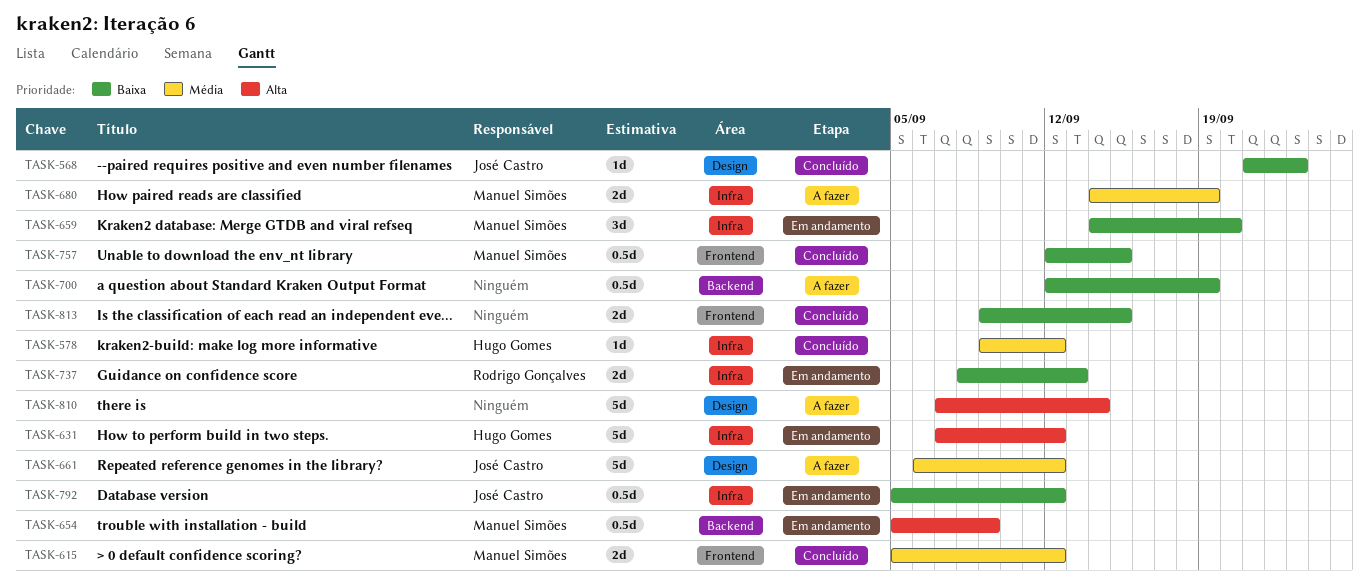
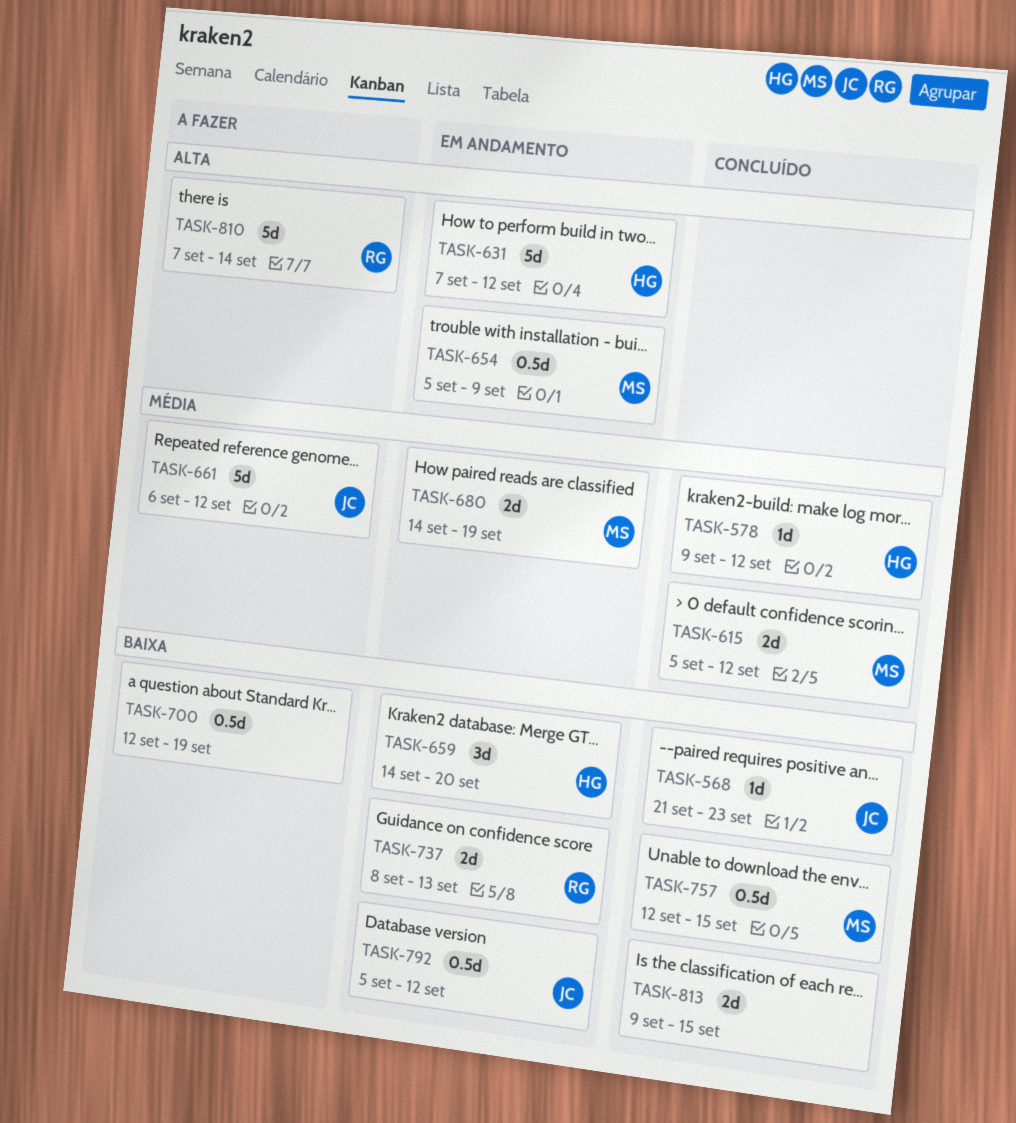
TASK-659, owner: Manuel Simões -> Hugo Gomes
TASK-680, status: A fazer -> Em andamento
TASK-810, owner: none -> Rodrigo Gonçalves

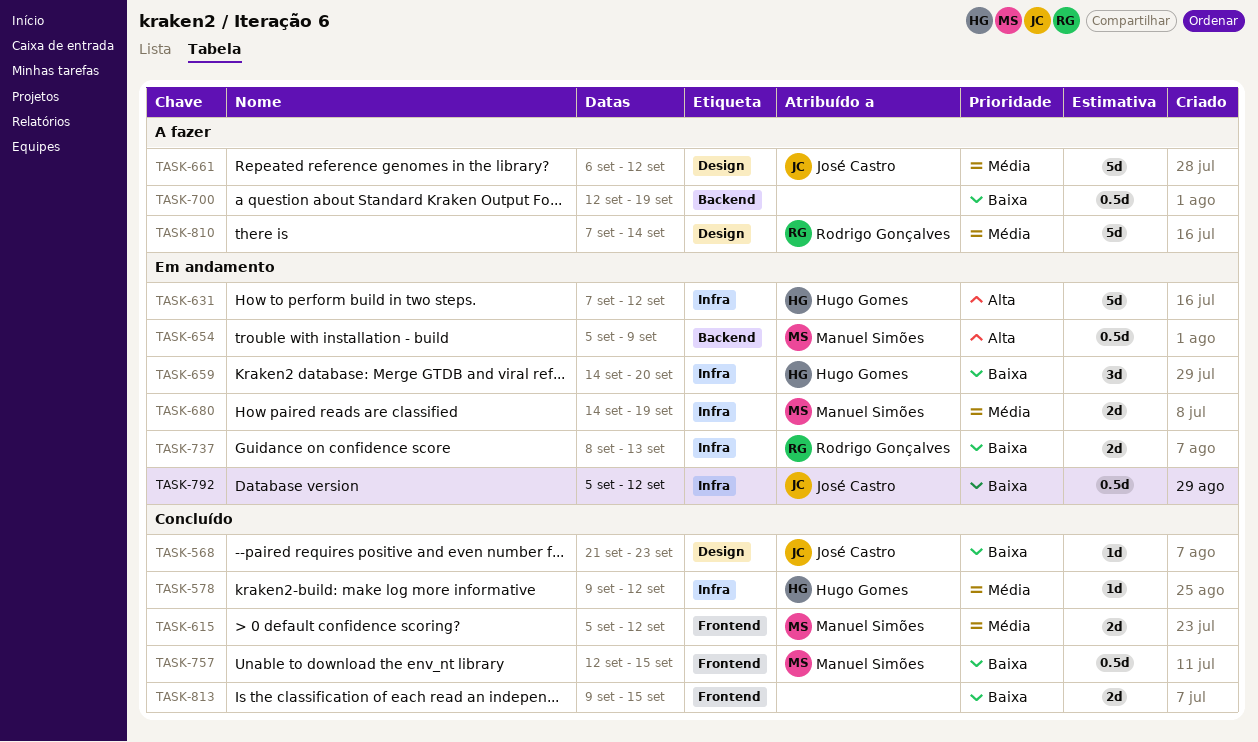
TASK-810, priority: Alta -> Média

